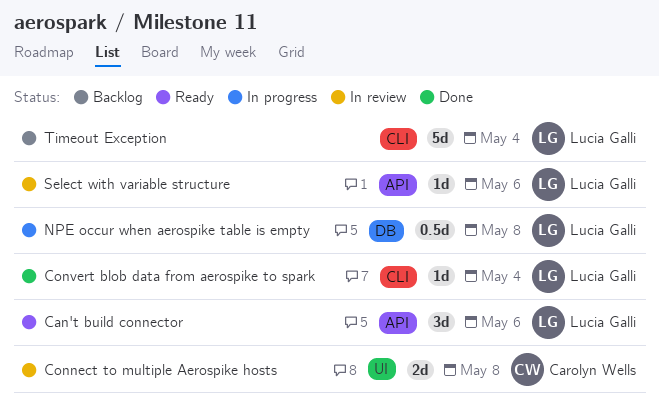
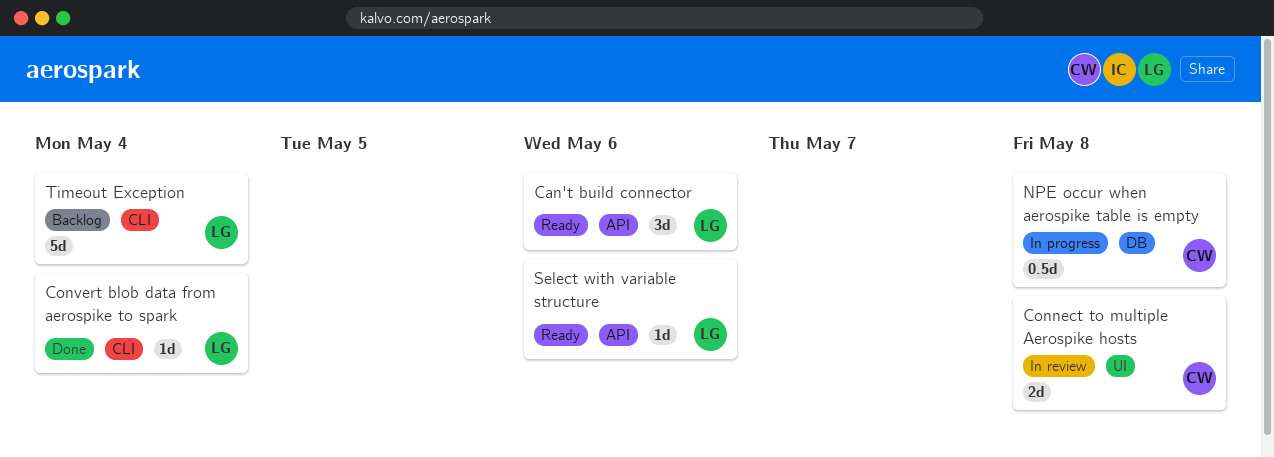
NPE occur when aerospike table is empty, owner: Lucia Galli -> Carolyn Wells
Select with variable structure, status: In review -> Ready

